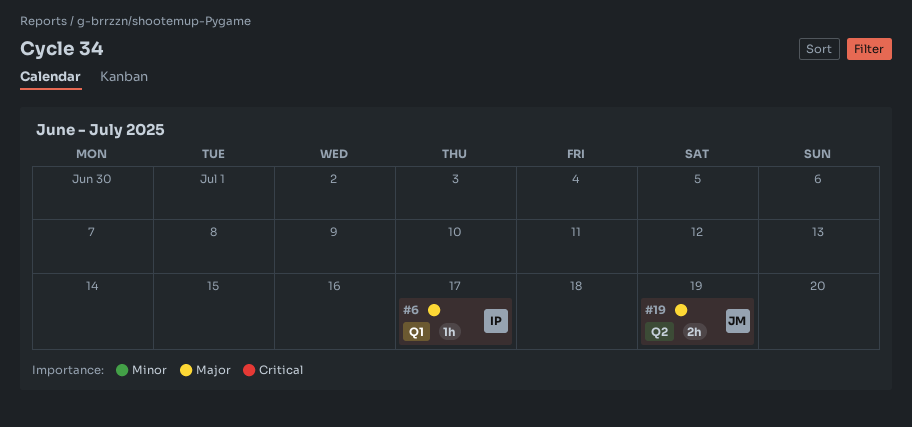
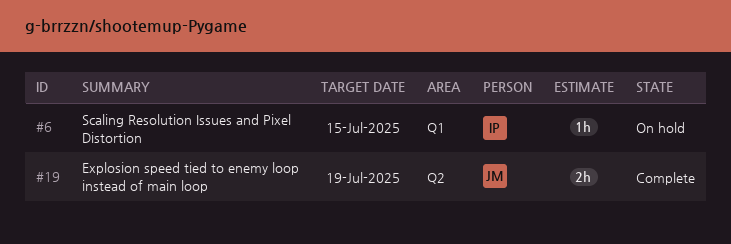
#6, due: Jul 17 -> Jul 15

